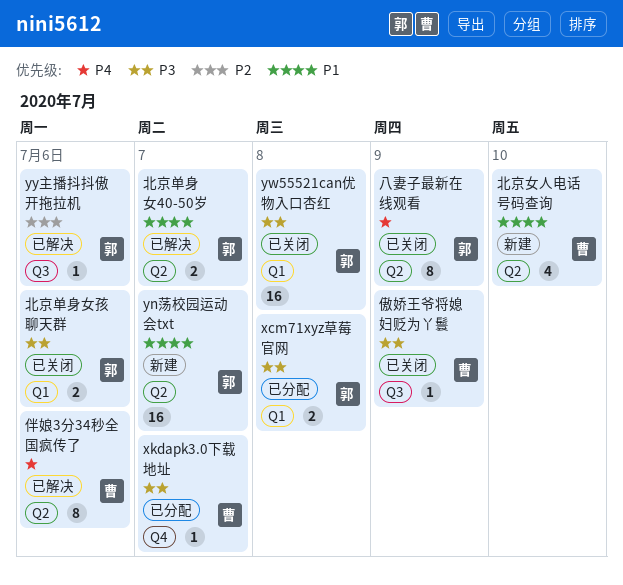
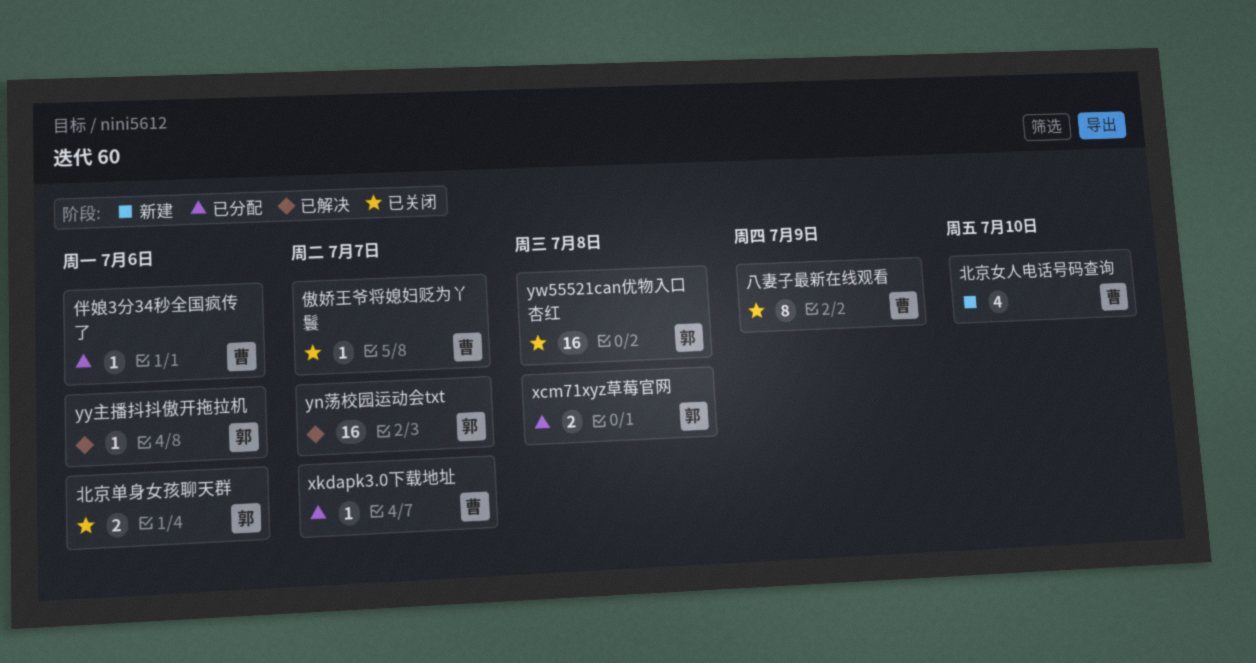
yn荡校园运动会txt, status: 新建 -> 已解决
伴娘3分34秒全国疯传了, status: 已解决 -> 已分配
伴娘3分34秒全国疯传了, estimate: 8 -> 1
傲娇王爷将媳妇贬为丫鬟, due: Jul 9 -> Jul 7
八妻子最新在线观看, owner: 郭 -> 曹
北京单身女40-50岁: present -> none

